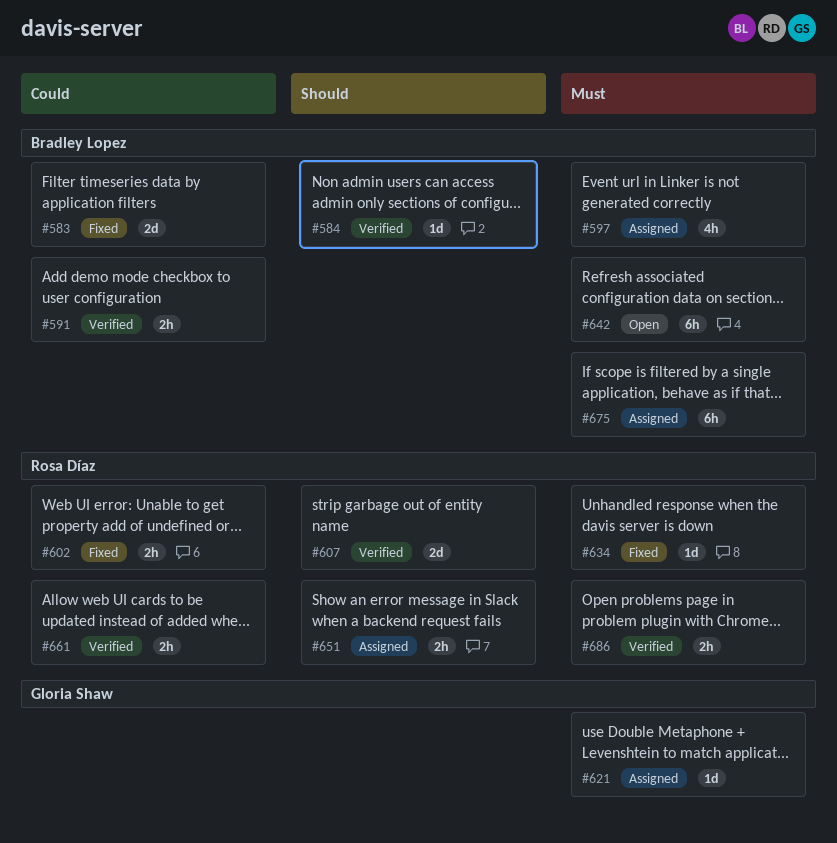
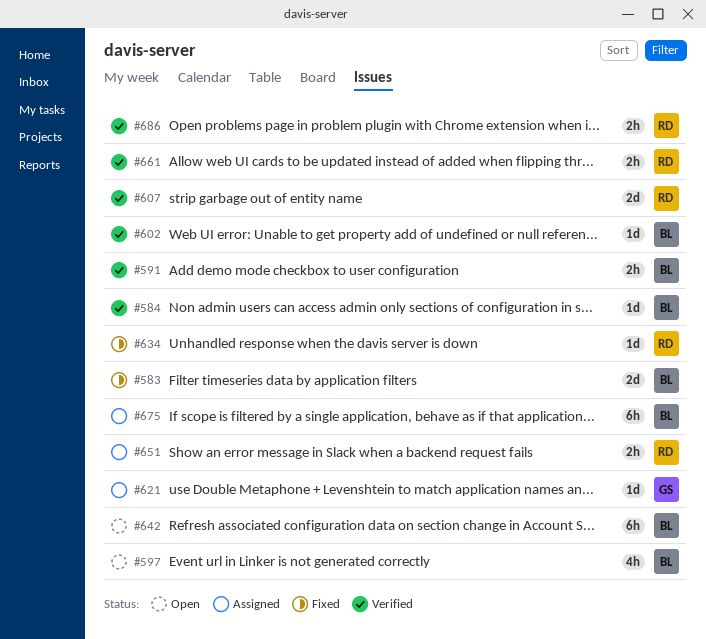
#597, status: Assigned -> Open
#602, status: Fixed -> Verified
#602, owner: Rosa Díaz -> Bradley Lopez
#602, estimate: 2h -> 1d

